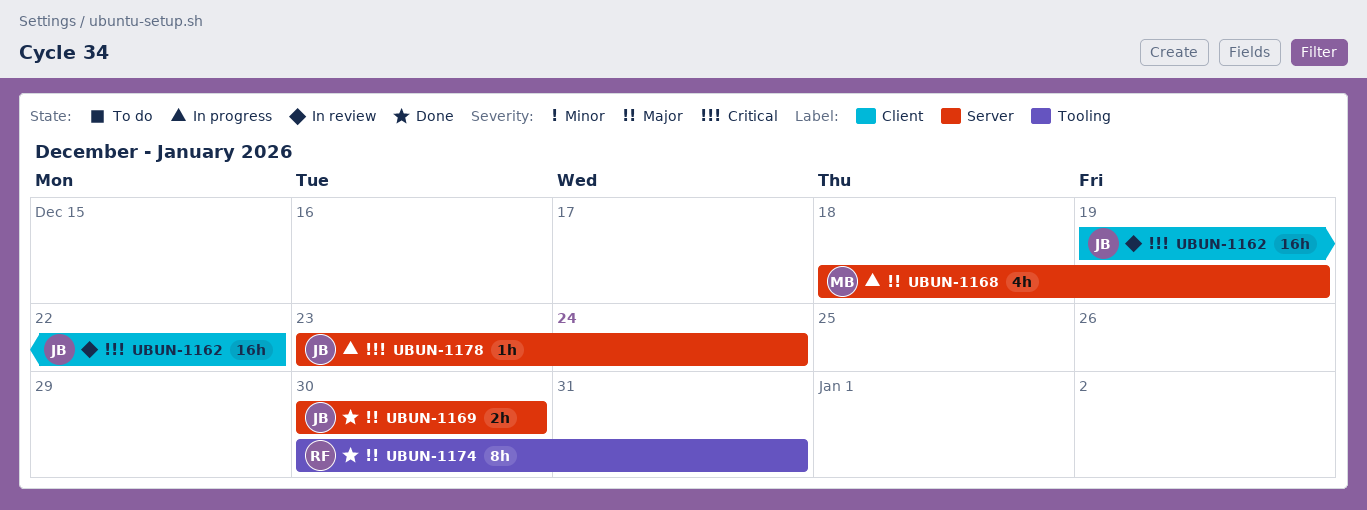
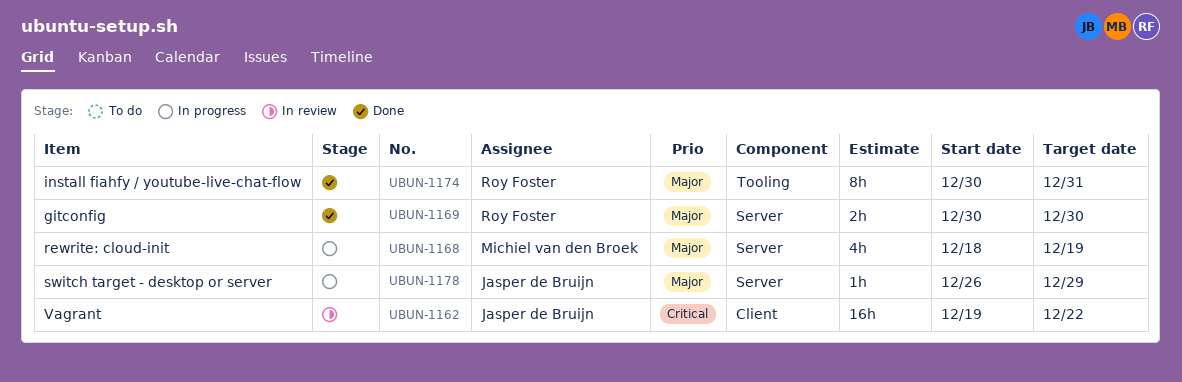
UBUN-1169, owner: Jasper de Bruijn -> Roy Foster
UBUN-1178, priority: Critical -> Major
UBUN-1178, start: Dec 23 -> Dec 26
UBUN-1178, due: Dec 24 -> Dec 29

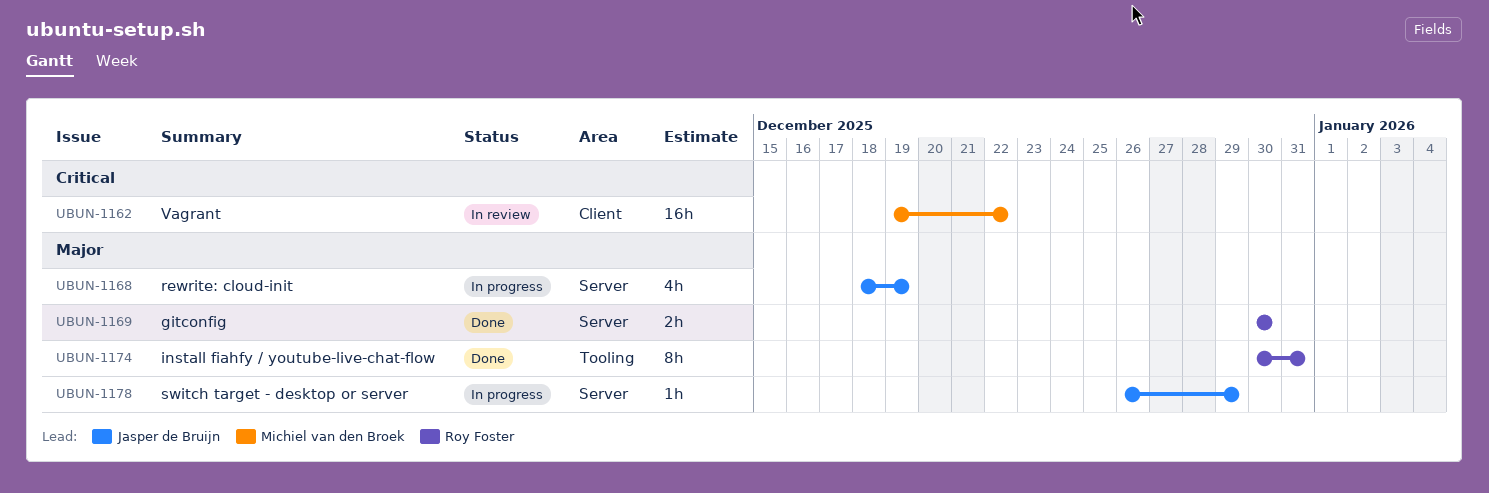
UBUN-1162, owner: Jasper de Bruijn -> Michiel van den Broek
UBUN-1168, owner: Michiel van den Broek -> Jasper de Bruijn

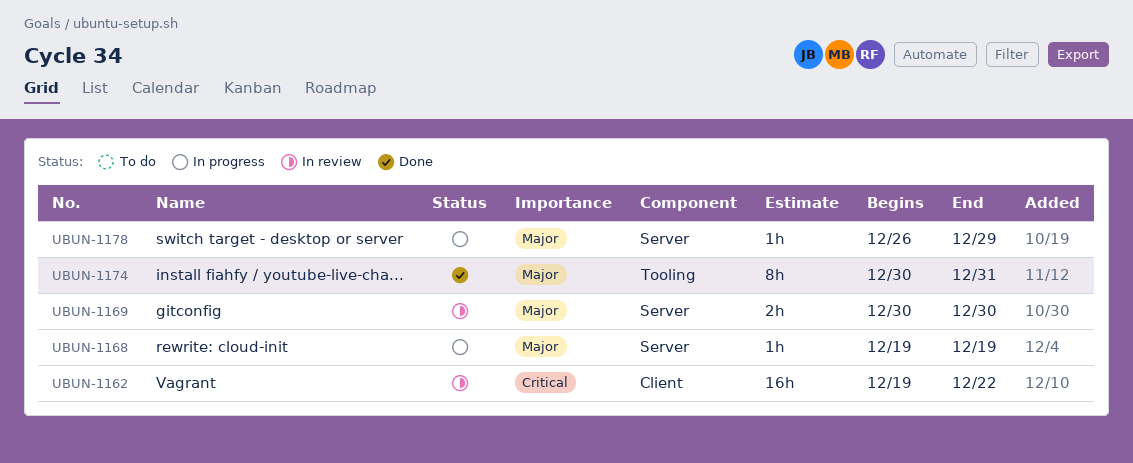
UBUN-1168, estimate: 4h -> 1h
UBUN-1168, start: Dec 18 -> Dec 19
UBUN-1169, status: Done -> In review

